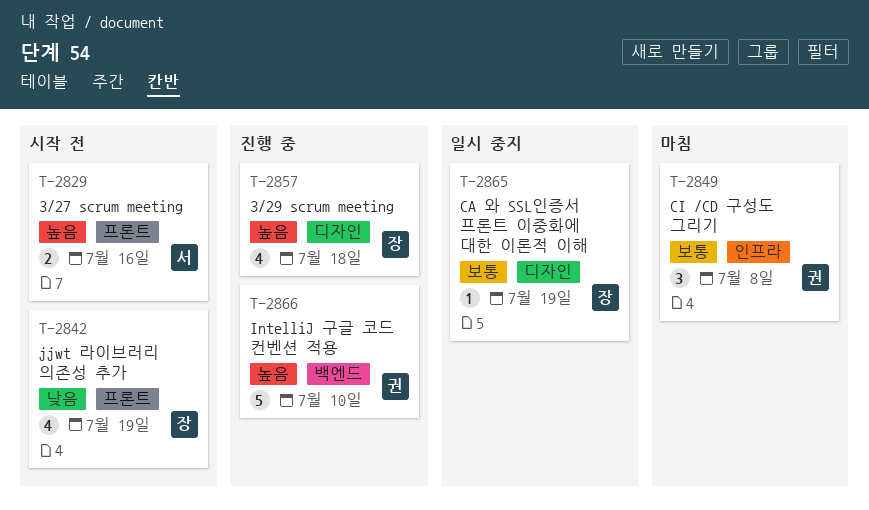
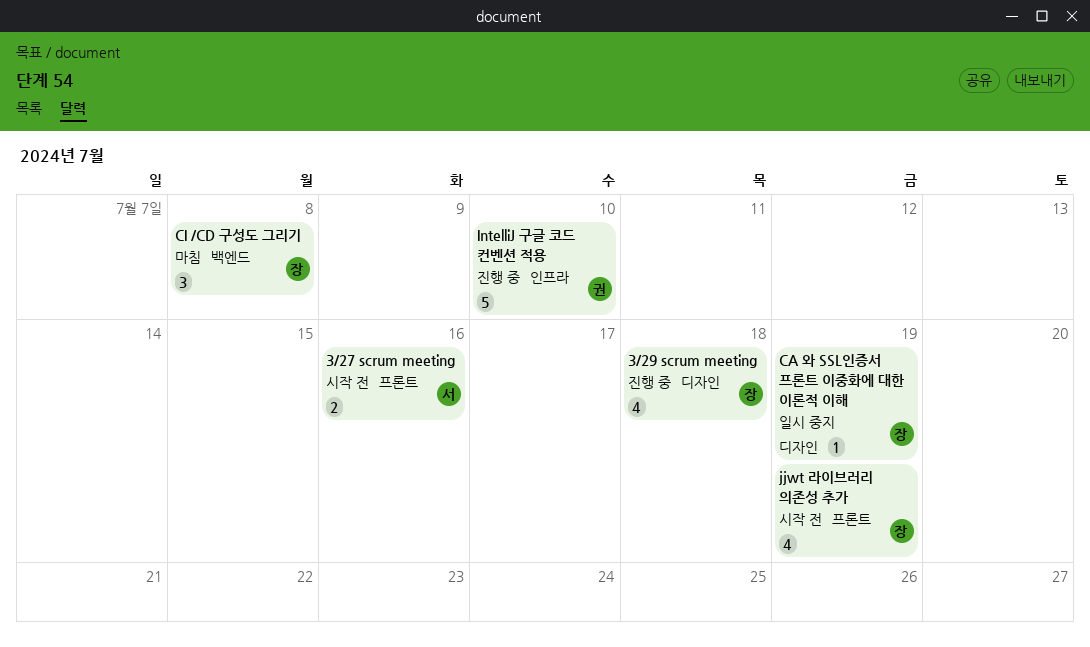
CI /CD 구성도 그리기, owner: 권 -> 장
CI /CD 구성도 그리기, label: 인프라 -> 백엔드
IntelliJ 구글 코드 컨벤션 적용, label: 백엔드 -> 인프라

